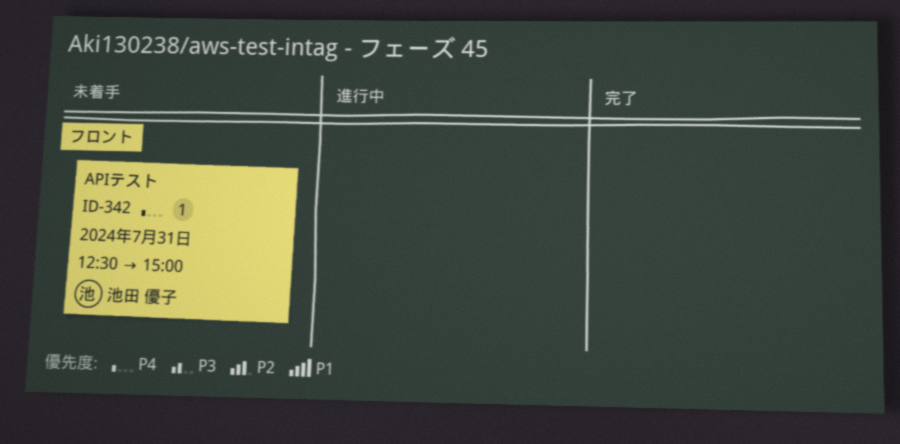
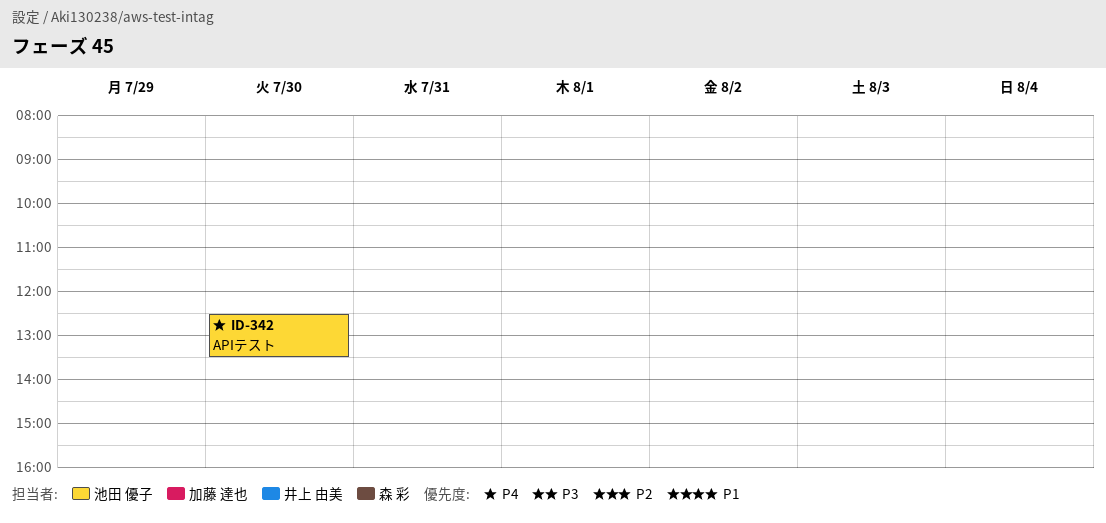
ID-342, day: Jul 31 -> Jul 30
ID-342, ends: 15:00 -> 13:30

